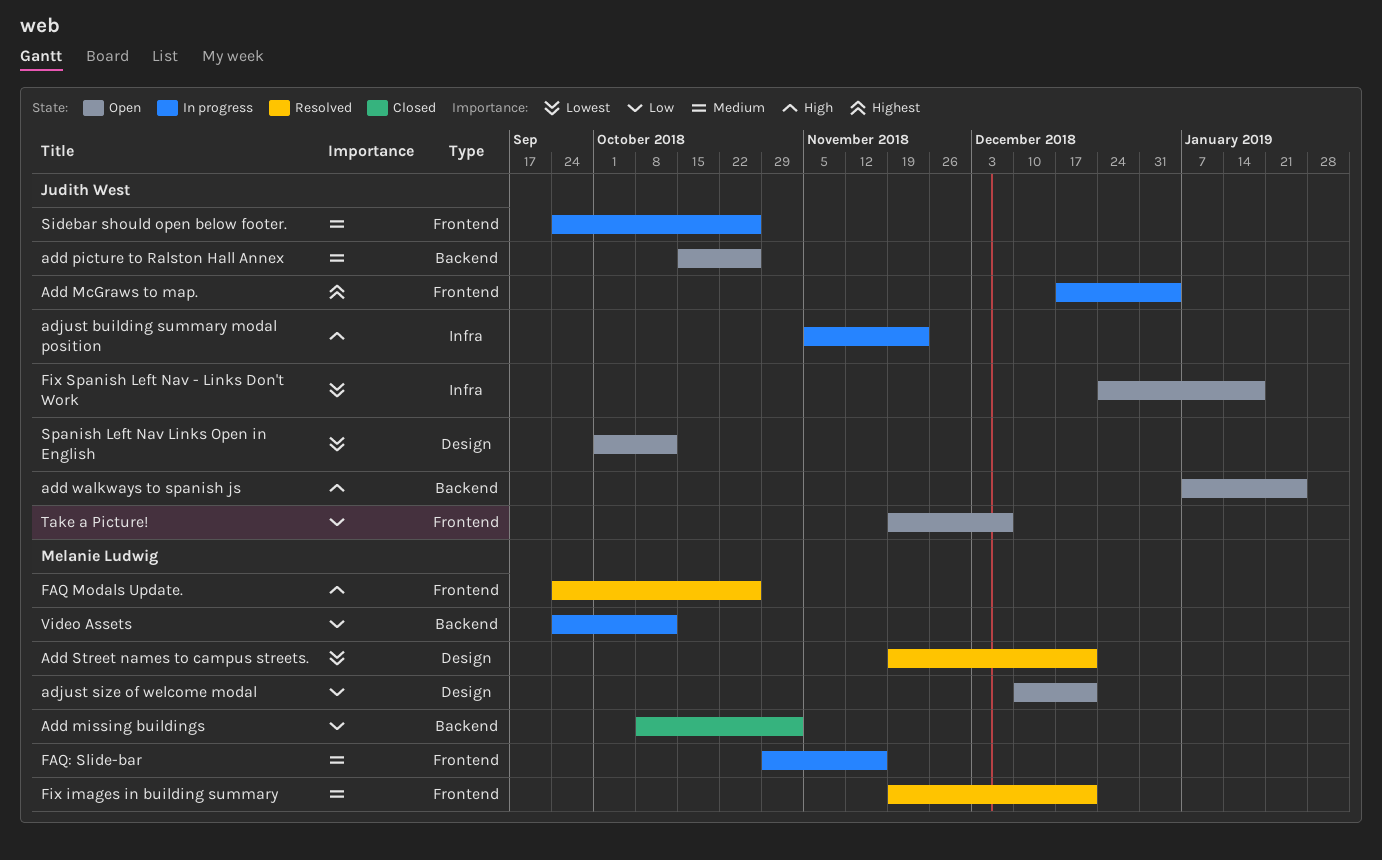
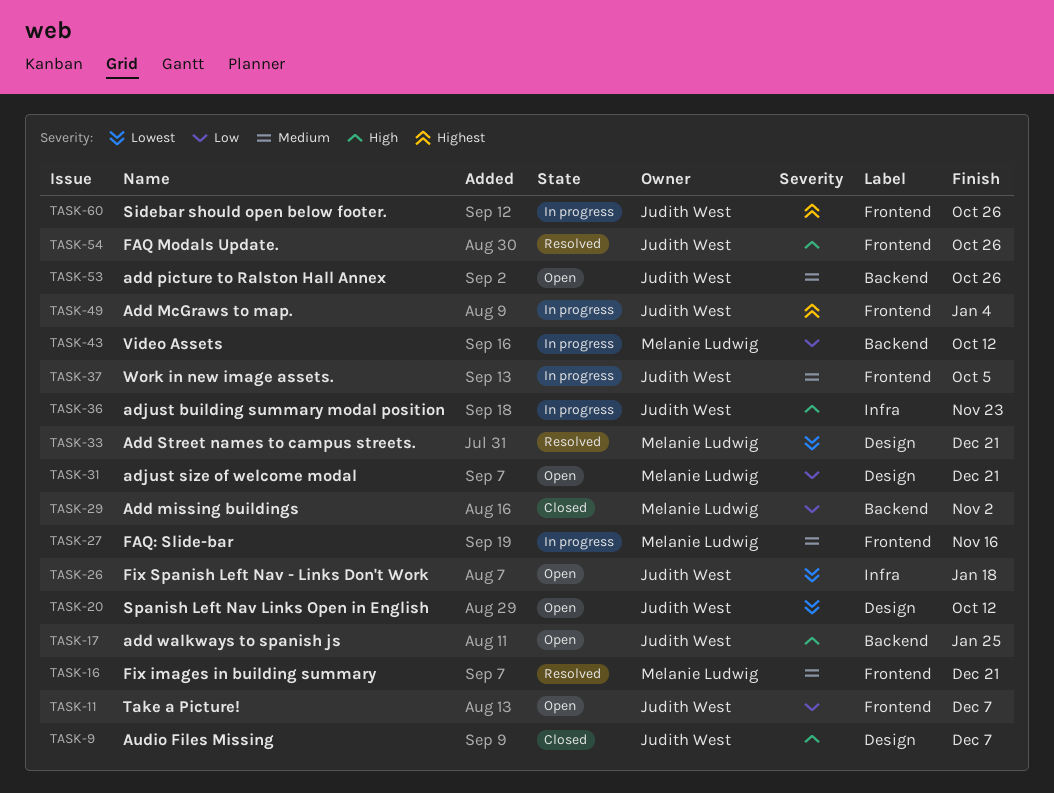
Audio Files Missing: none -> present
FAQ Modals Update., owner: Melanie Ludwig -> Judith West
Sidebar should open below footer., priority: Medium -> Highest
Work in new image assets.: none -> present

